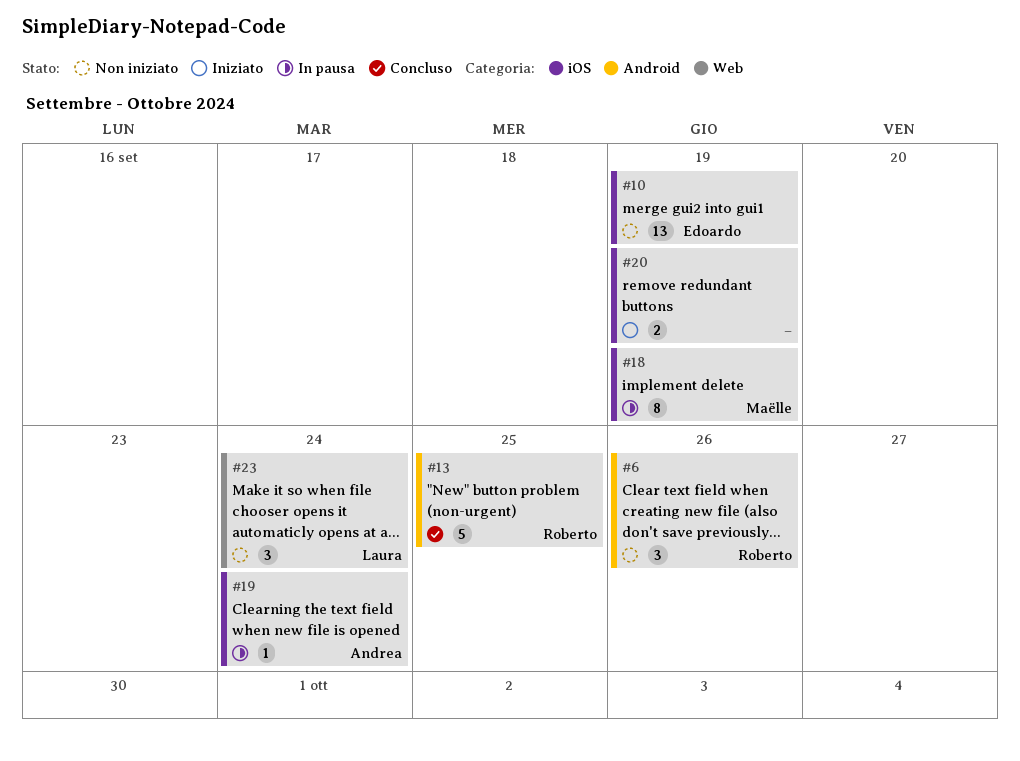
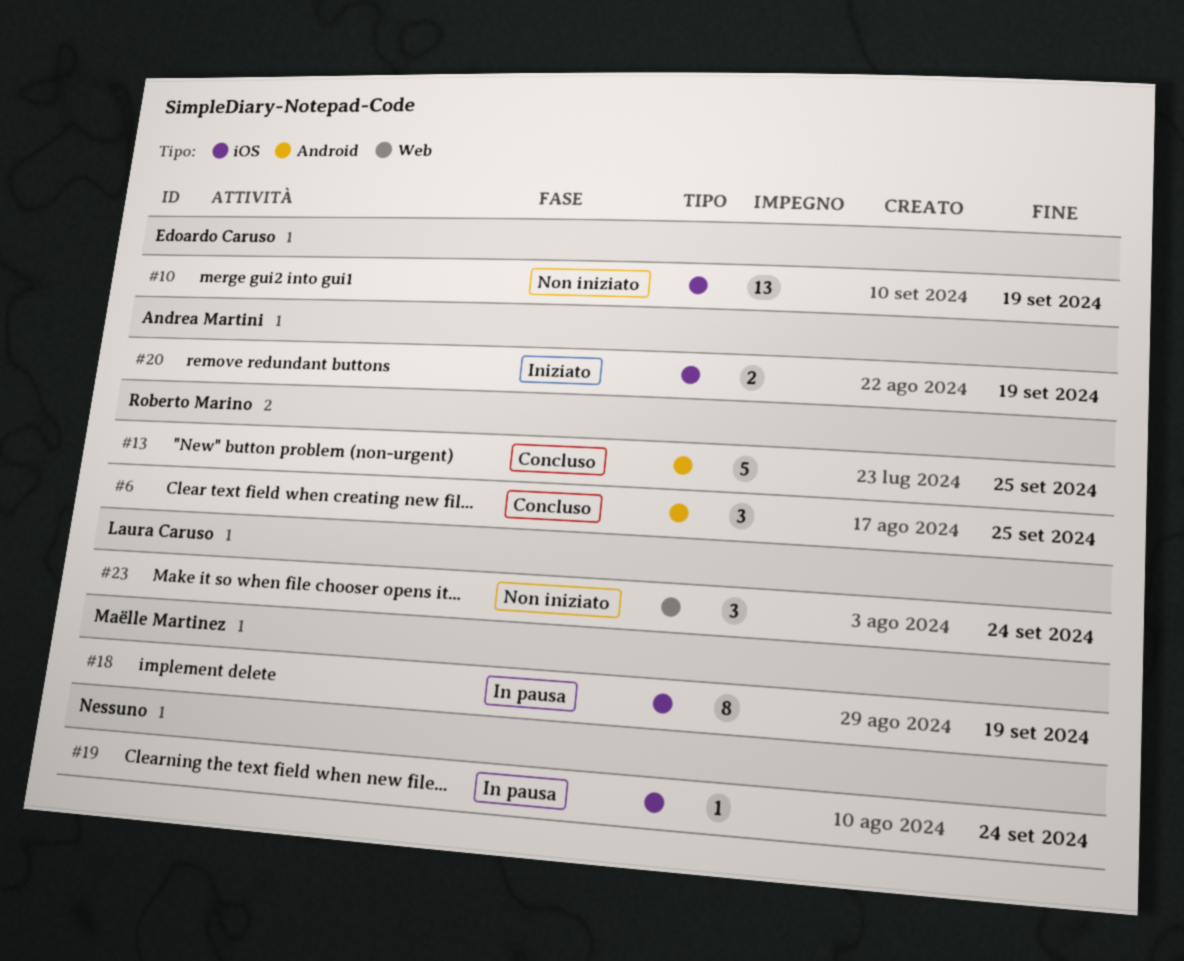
#6, status: Non iniziato -> Concluso
#6, due: Sep 26 -> Sep 25
#19, owner: Andrea Martini -> none
#20, owner: none -> Andrea Martini

